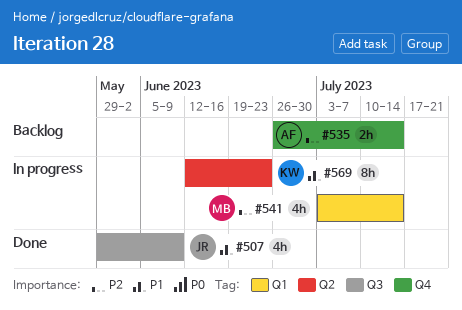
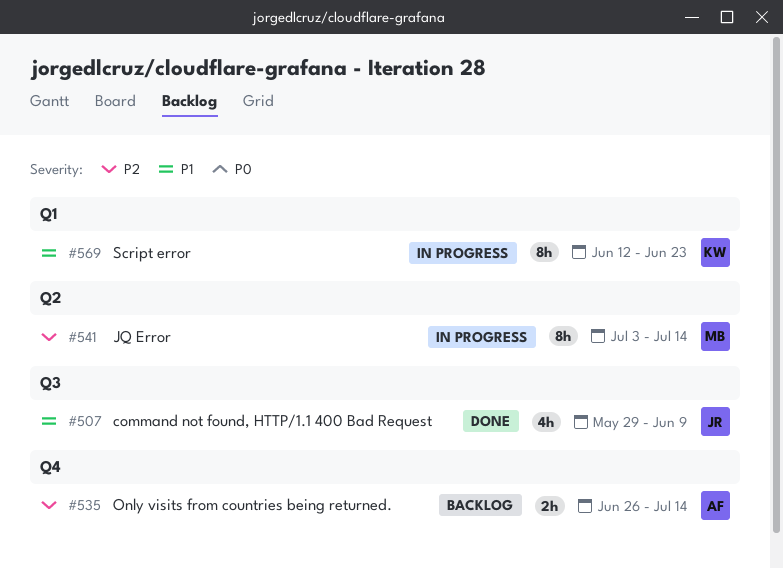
#541, label: Q1 -> Q2
#541, estimate: 4h -> 8h
#569, label: Q2 -> Q1

